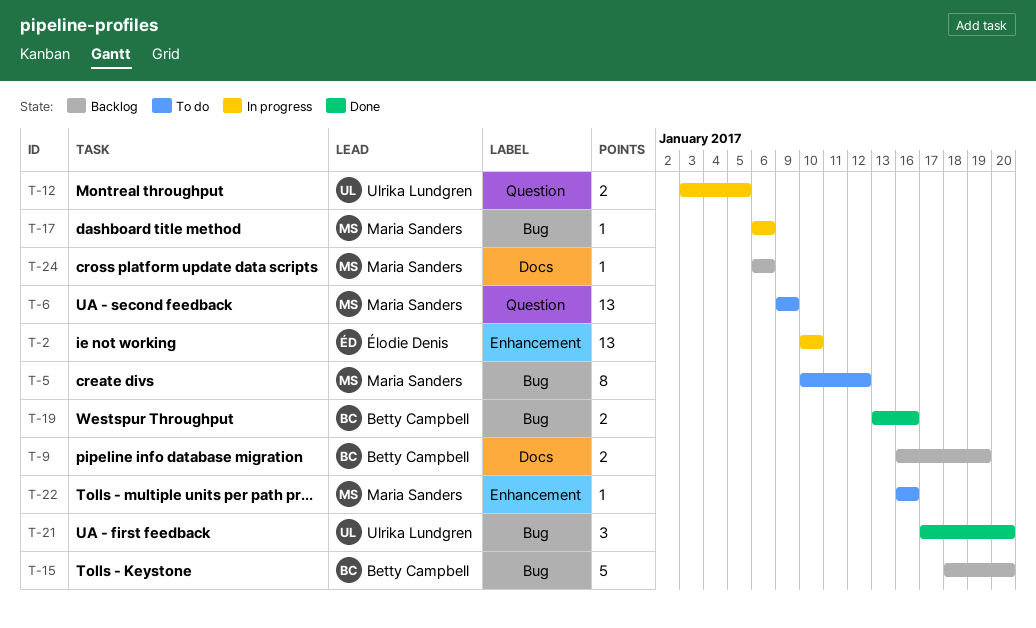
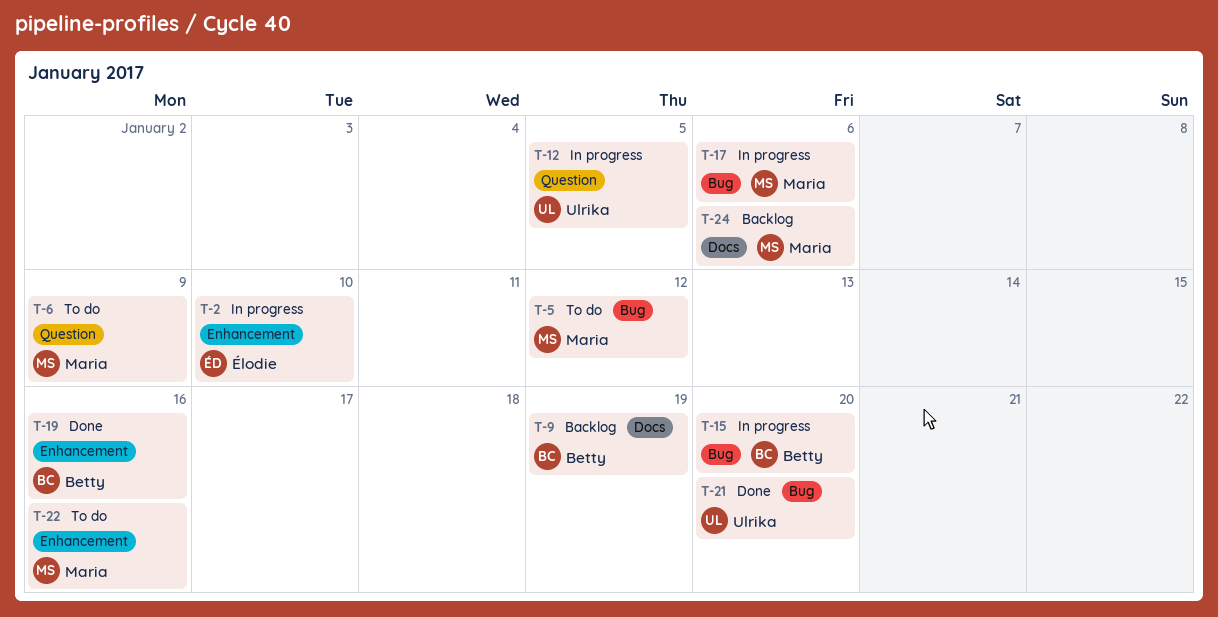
T-15, status: Backlog -> In progress
T-19, label: Bug -> Enhancement

